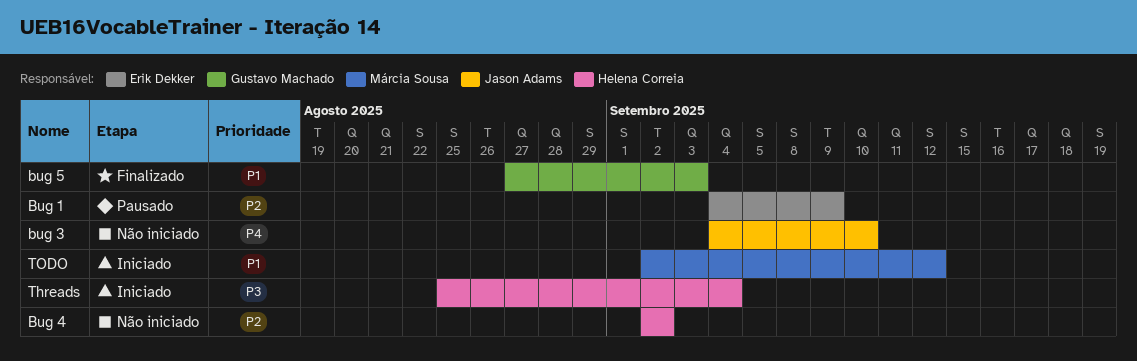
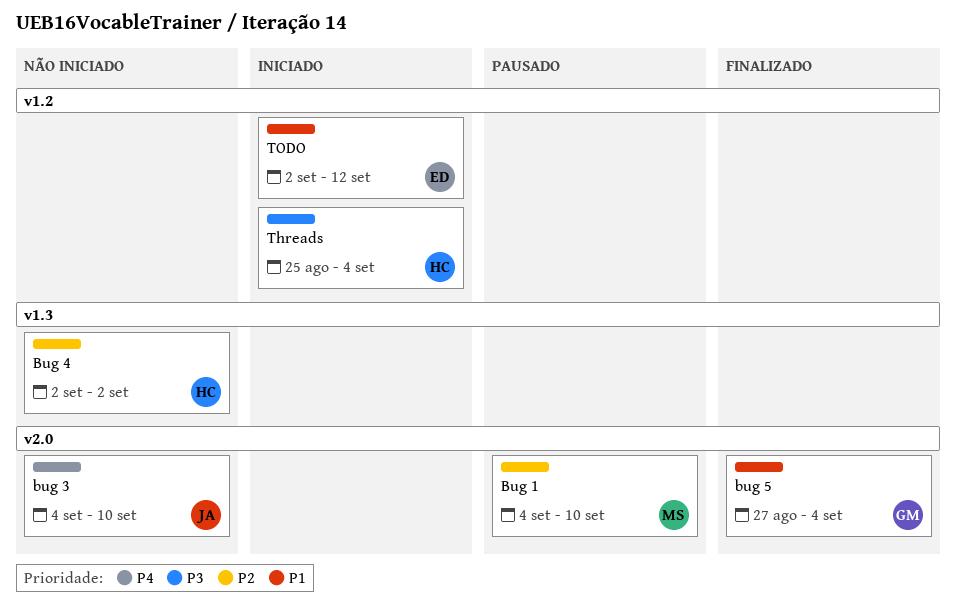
Bug 1, owner: Erik Dekker -> Márcia Sousa
Bug 1, due: Sep 9 -> Sep 10
bug 5, due: Sep 3 -> Sep 4
TODO, owner: Márcia Sousa -> Erik Dekker

